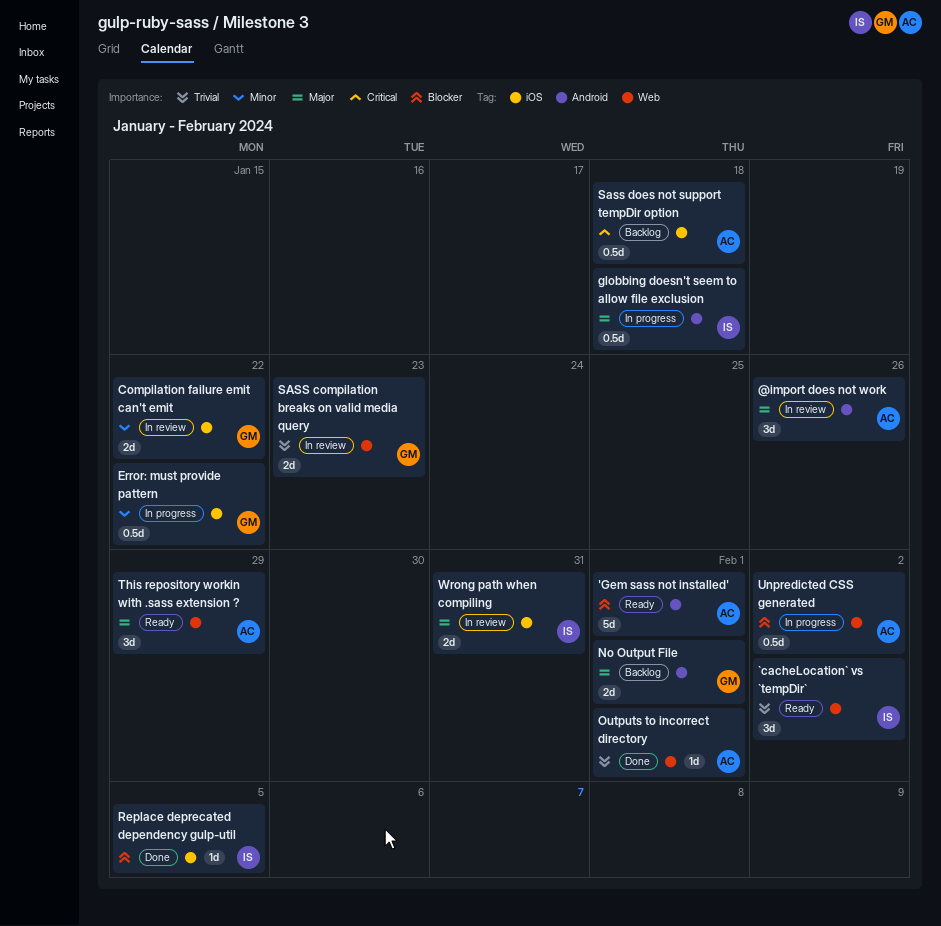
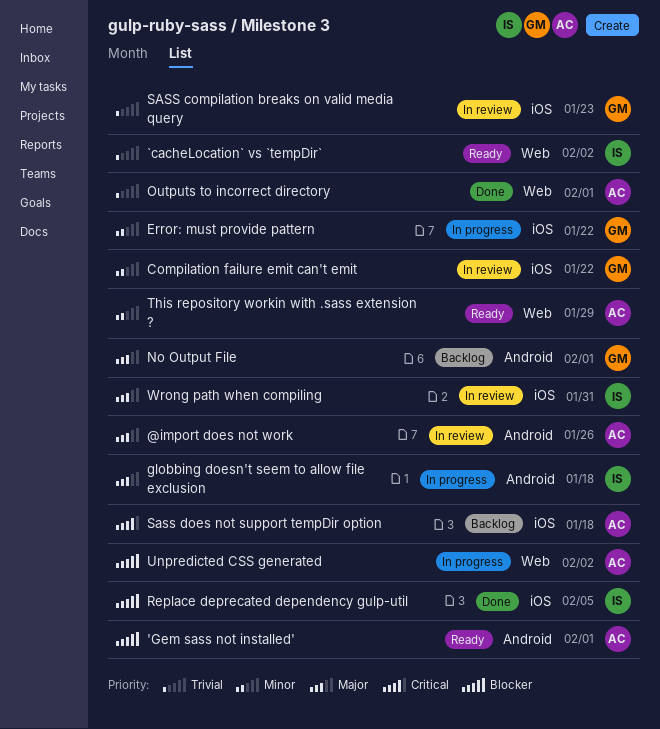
SASS compilation breaks on valid media query, label: Web -> iOS
This repository workin with .sass extension ?, priority: Major -> Minor

